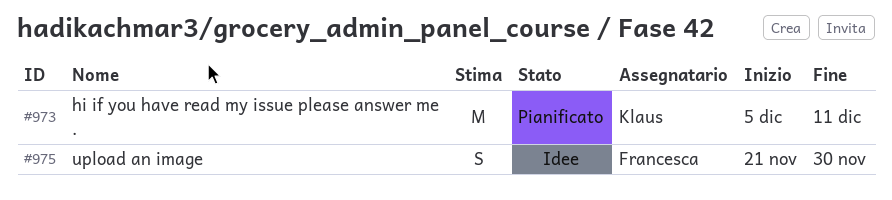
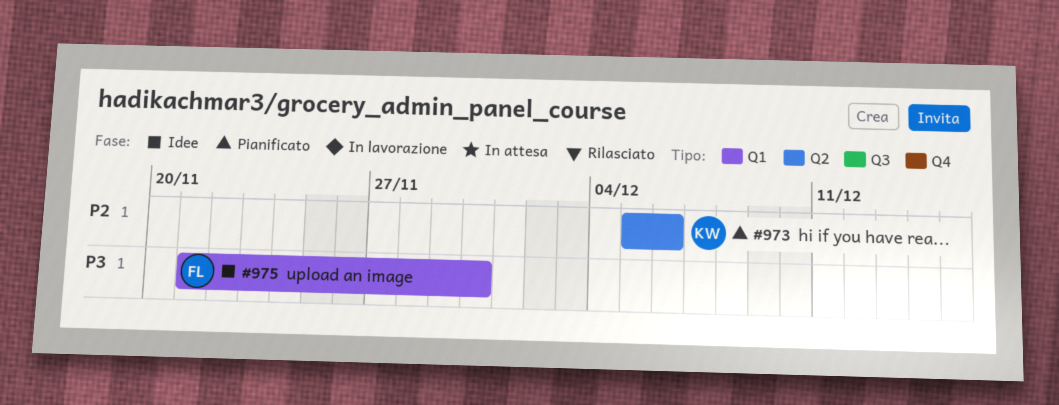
#973, due: Dec 11 -> Dec 6

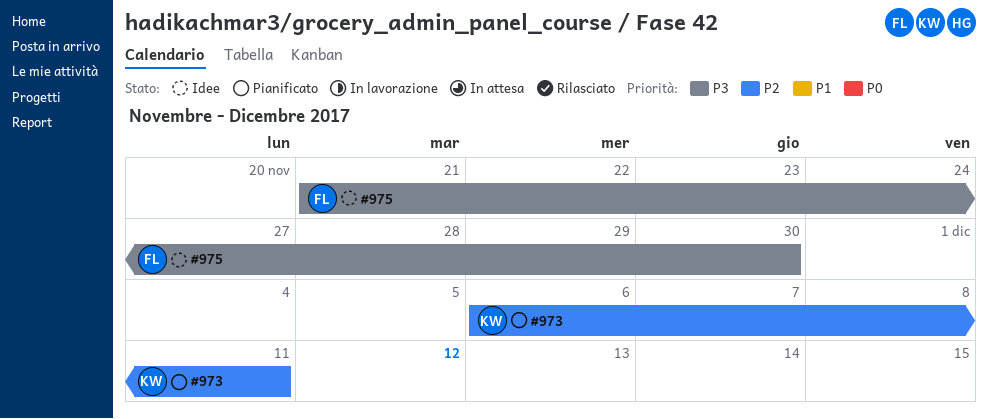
#973, start: Dec 5 -> Dec 6
#973, due: Dec 6 -> Dec 11

